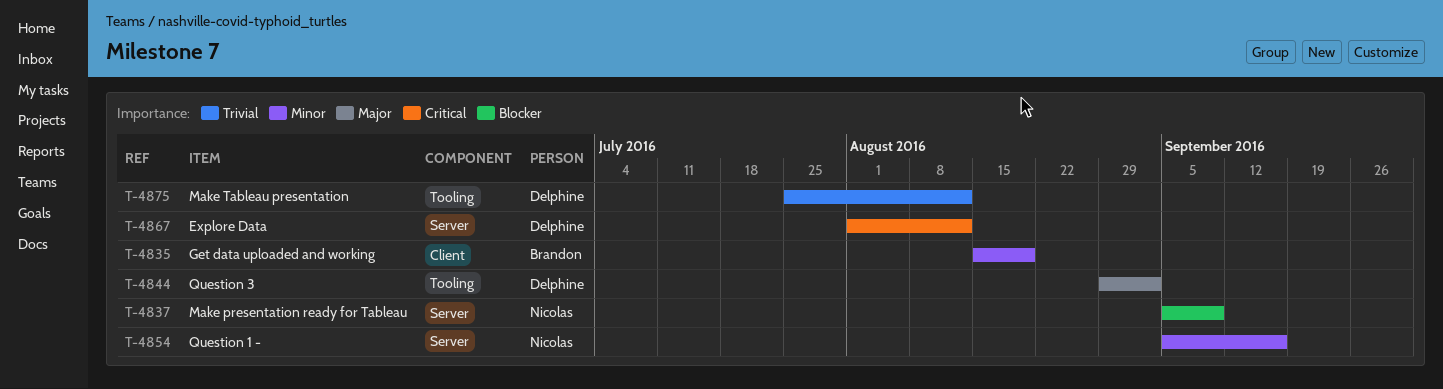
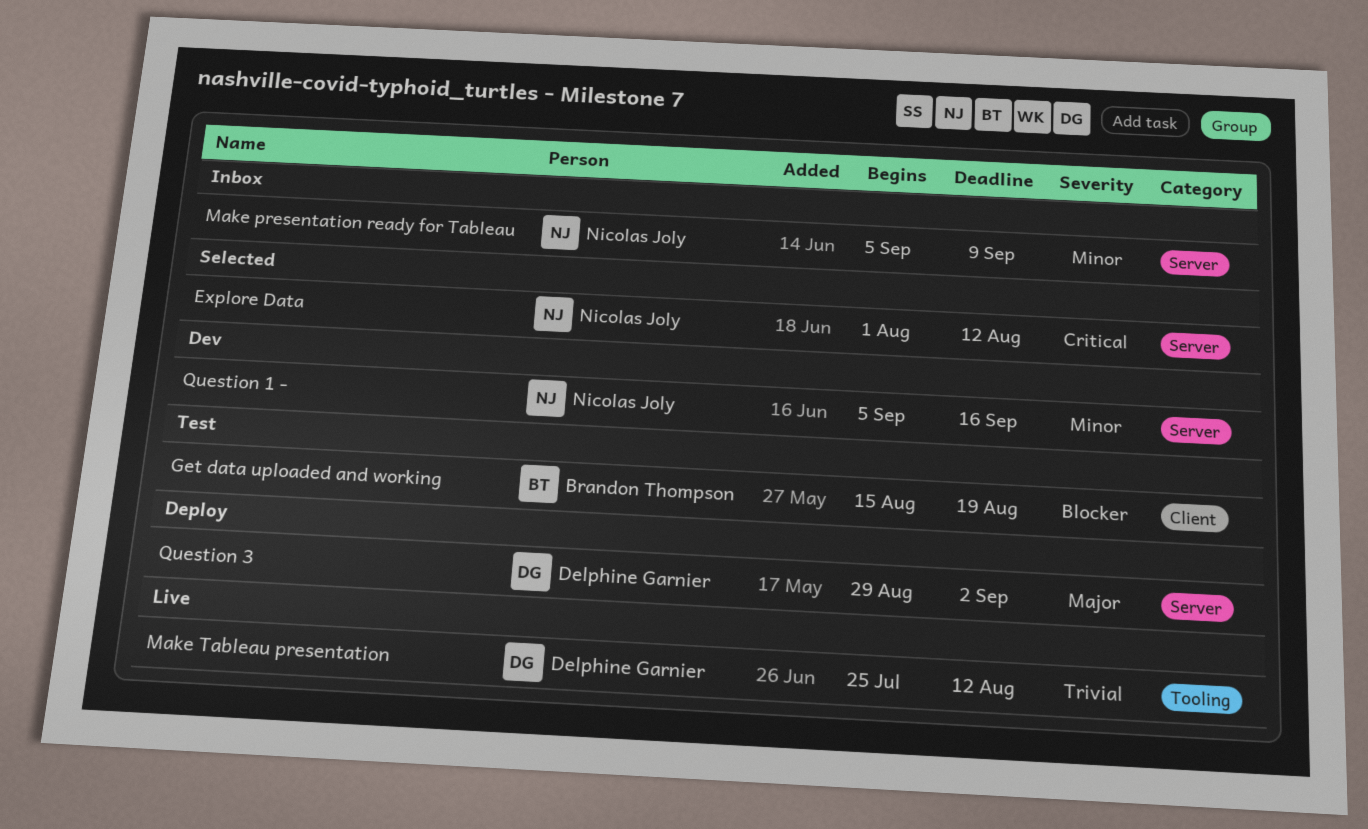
Explore Data, owner: Delphine Garnier -> Nicolas Joly
Get data uploaded and working, priority: Minor -> Blocker
Make presentation ready for Tableau, priority: Blocker -> Minor
Question 3, label: Tooling -> Server

